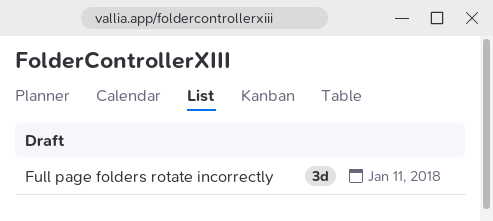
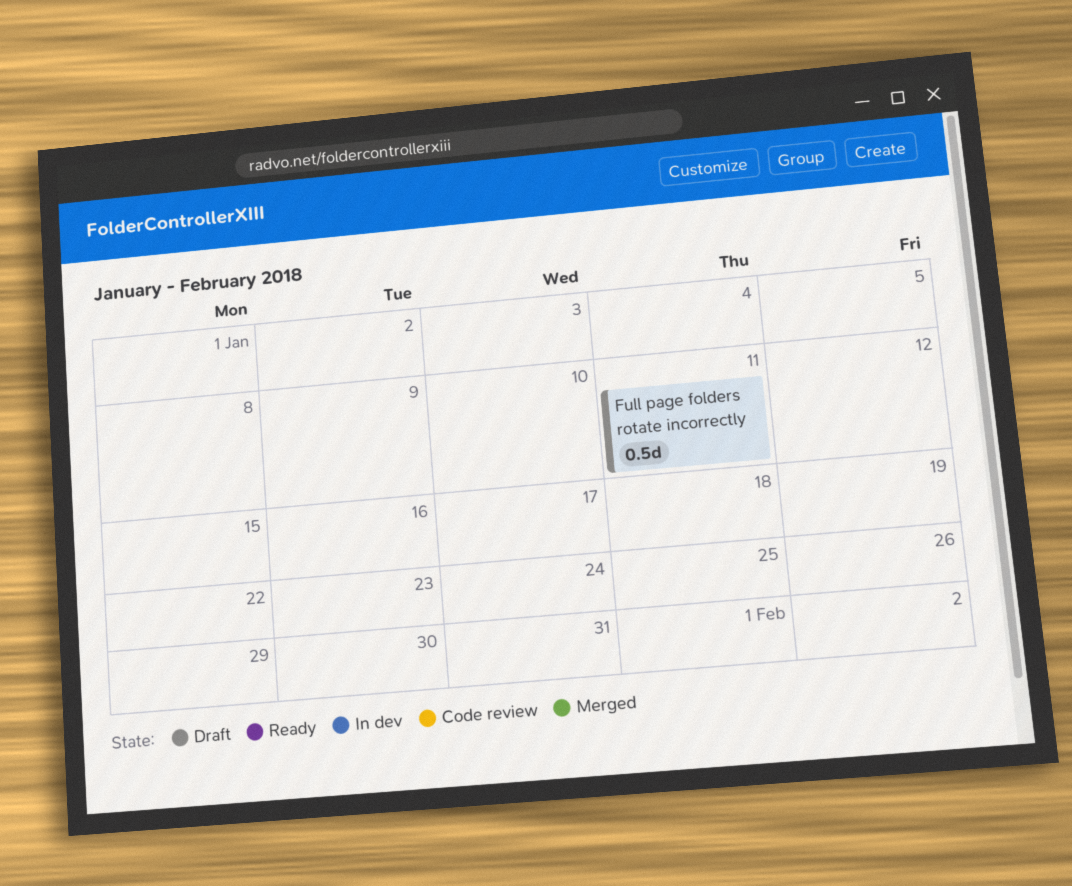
Full page folders rotate incorrectly, estimate: 3d -> 0.5d

